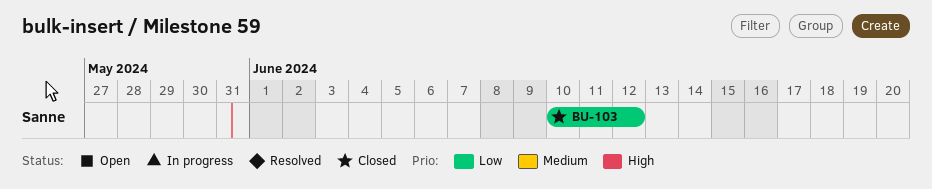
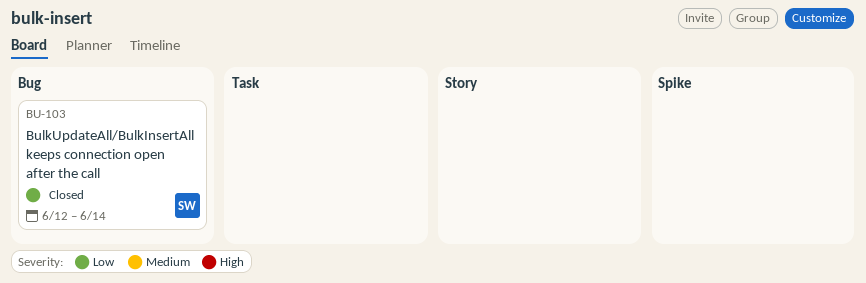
BU-103, start: Jun 10 -> Jun 12
BU-103, due: Jun 12 -> Jun 14

